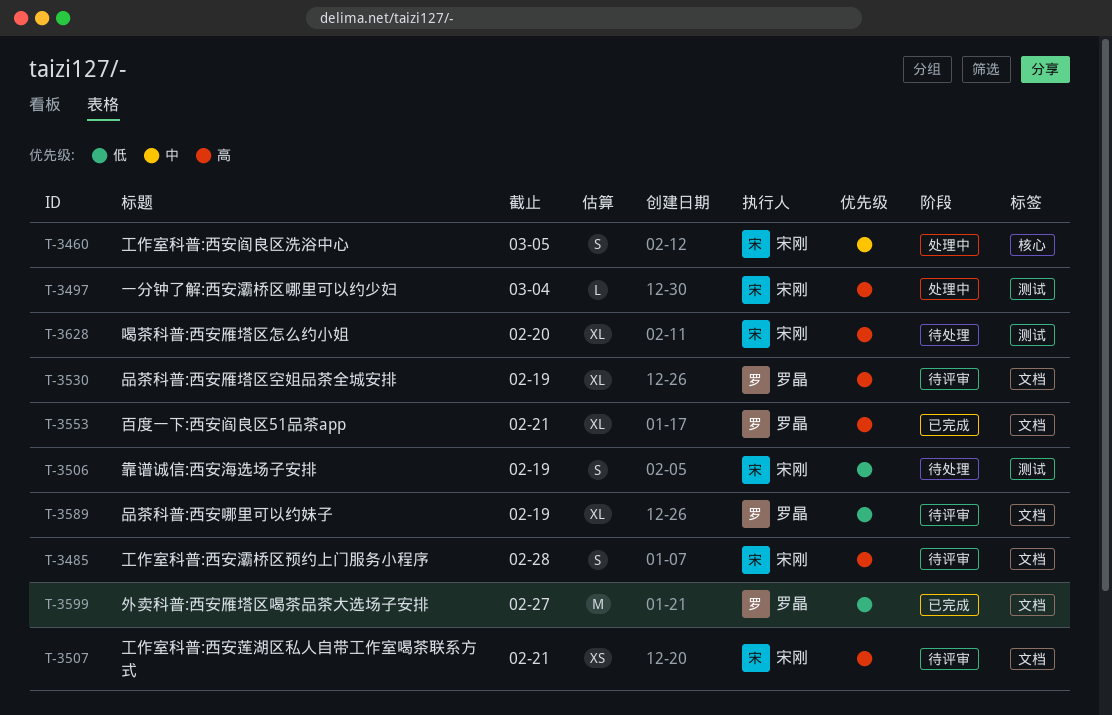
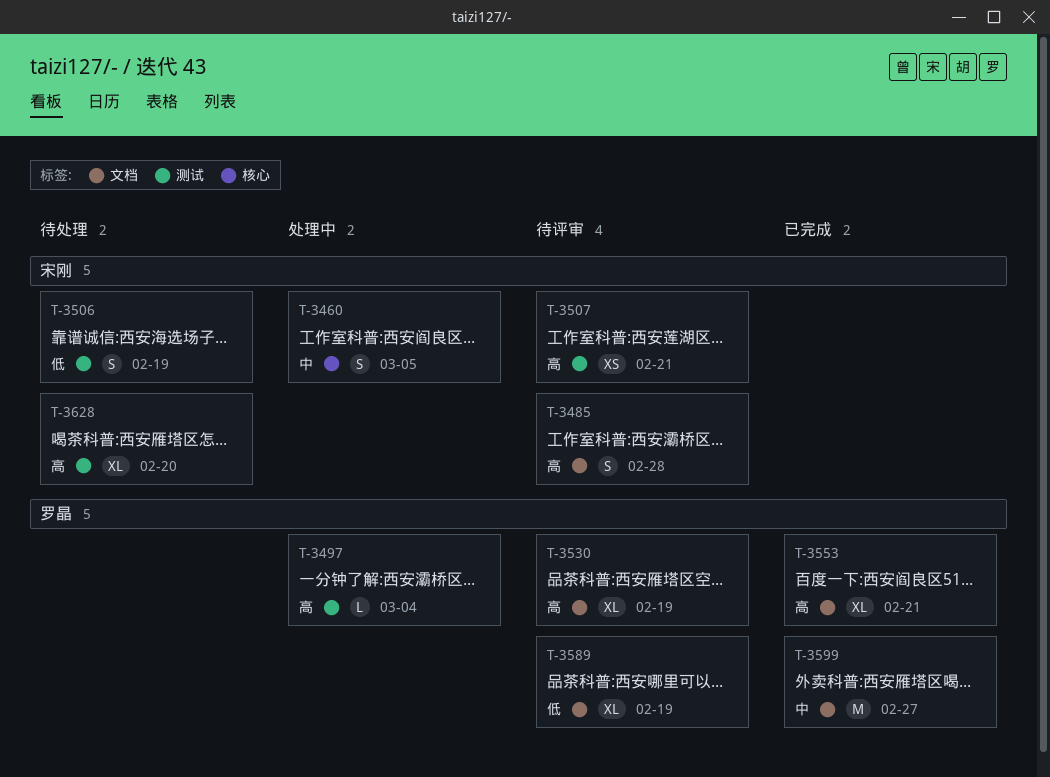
T-3497, owner: 宋刚 -> 罗晶
T-3507, label: 文档 -> 测试
T-3599, priority: 低 -> 中

